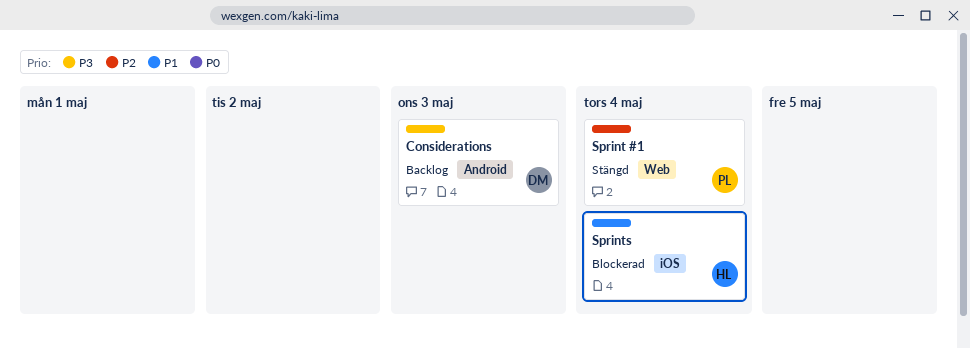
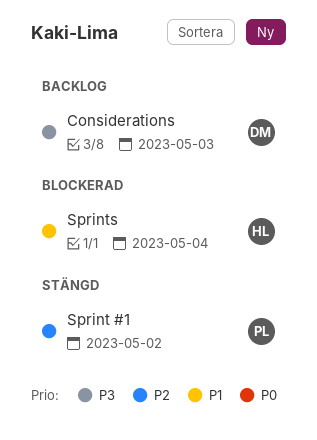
Sprint #1, due: May 4 -> May 2

